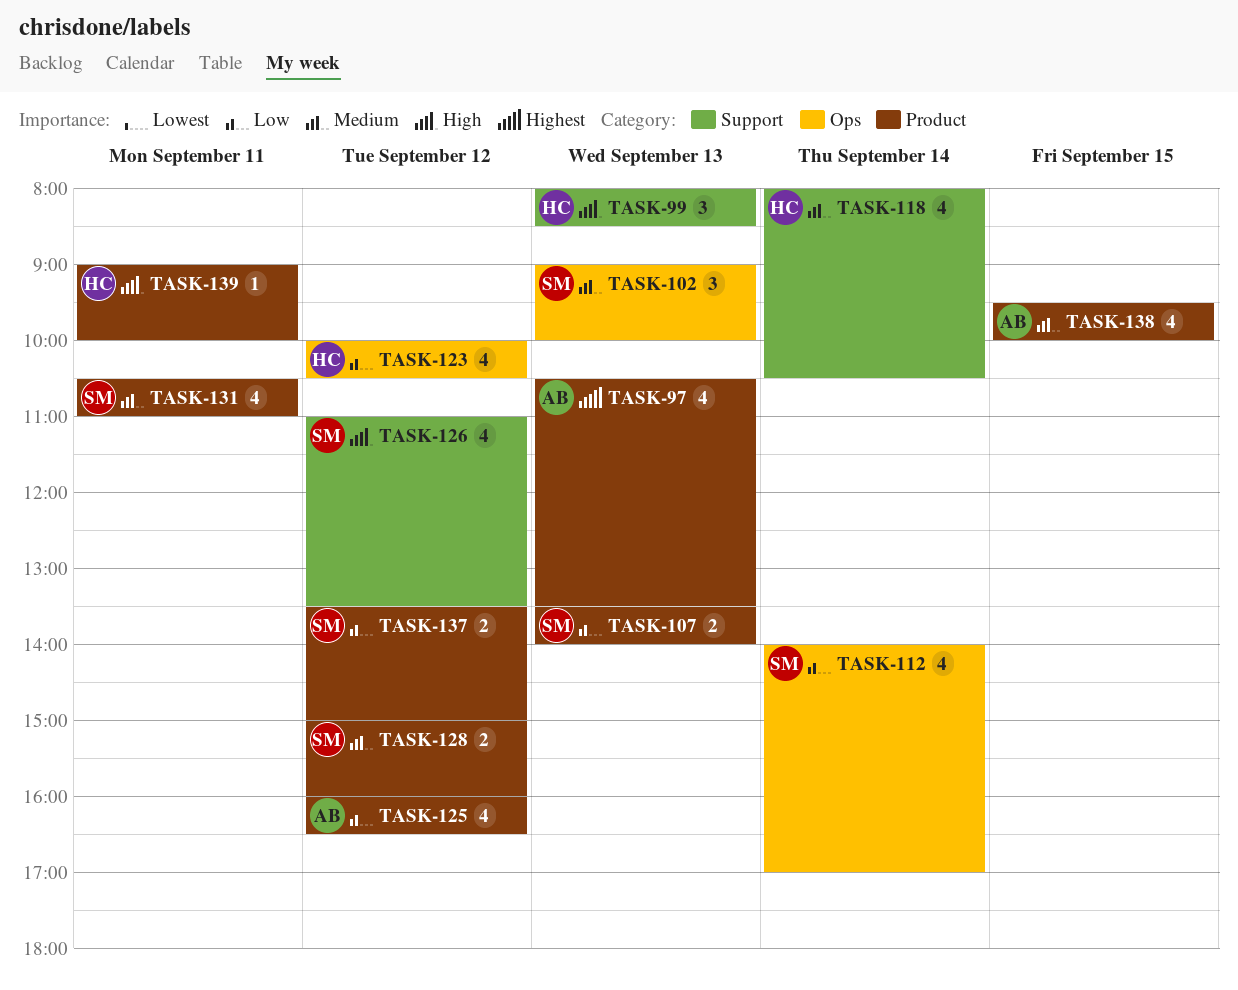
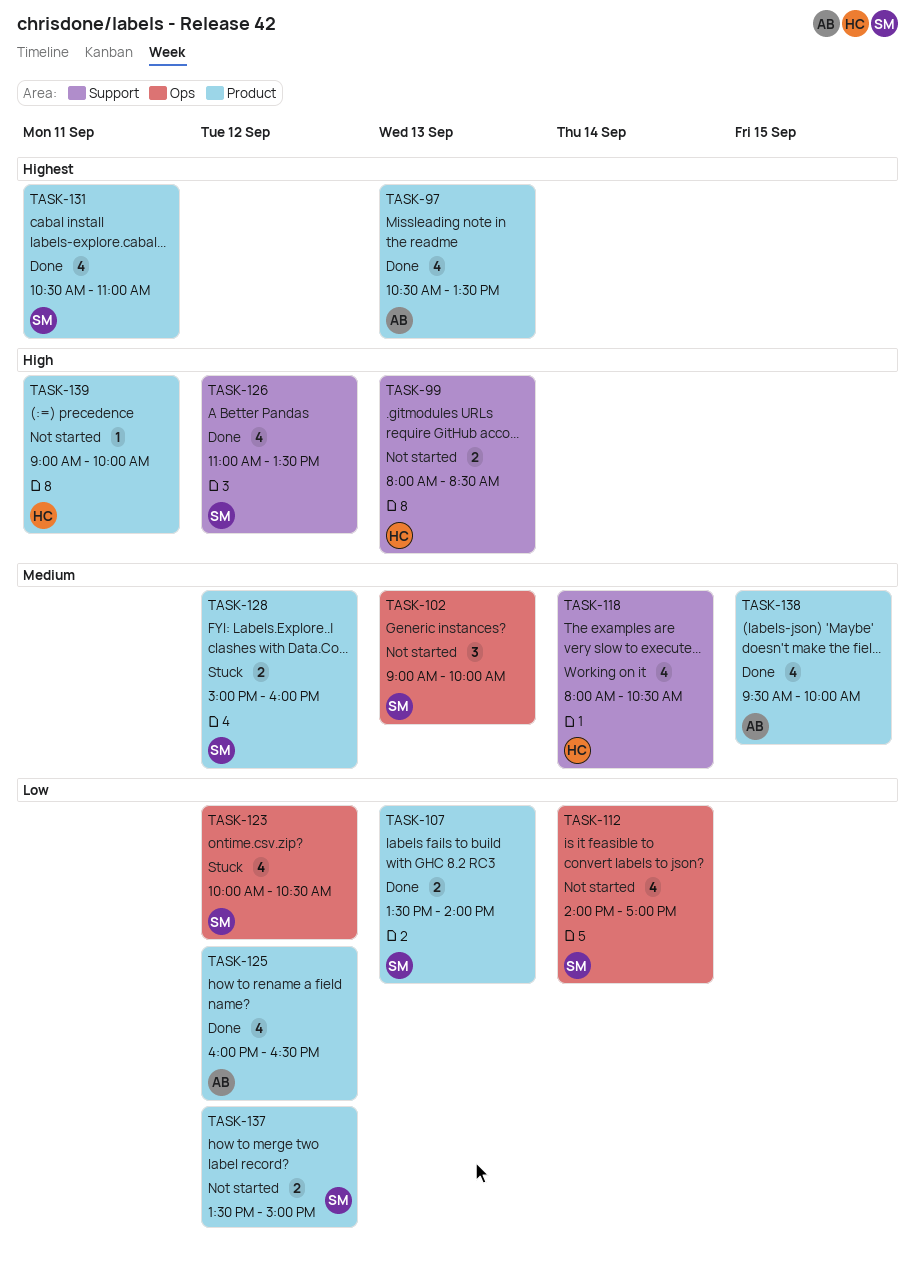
TASK-99, estimate: 3 -> 2
TASK-123, owner: HC -> SM
TASK-131, priority: Medium -> Highest

